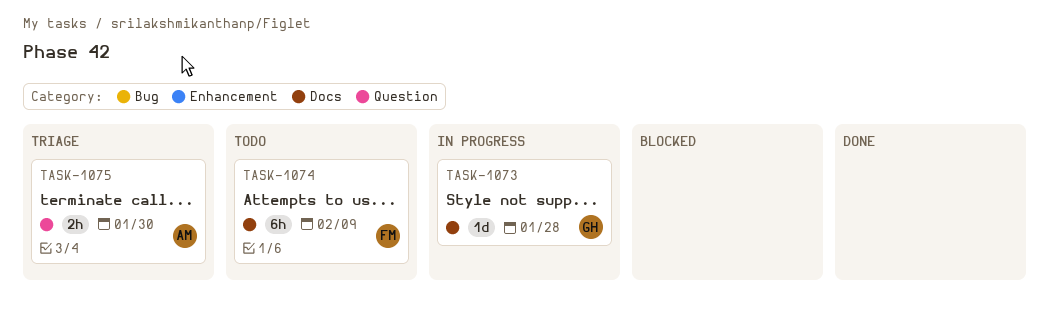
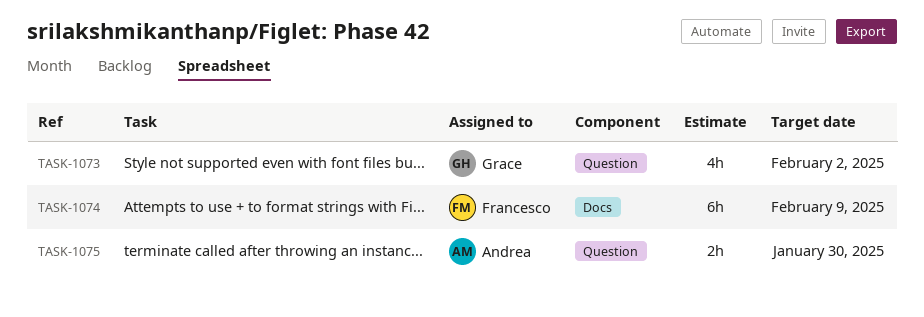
TASK-1073, label: Docs -> Question
TASK-1073, estimate: 1d -> 4h
TASK-1073, due: Jan 28 -> Feb 2

